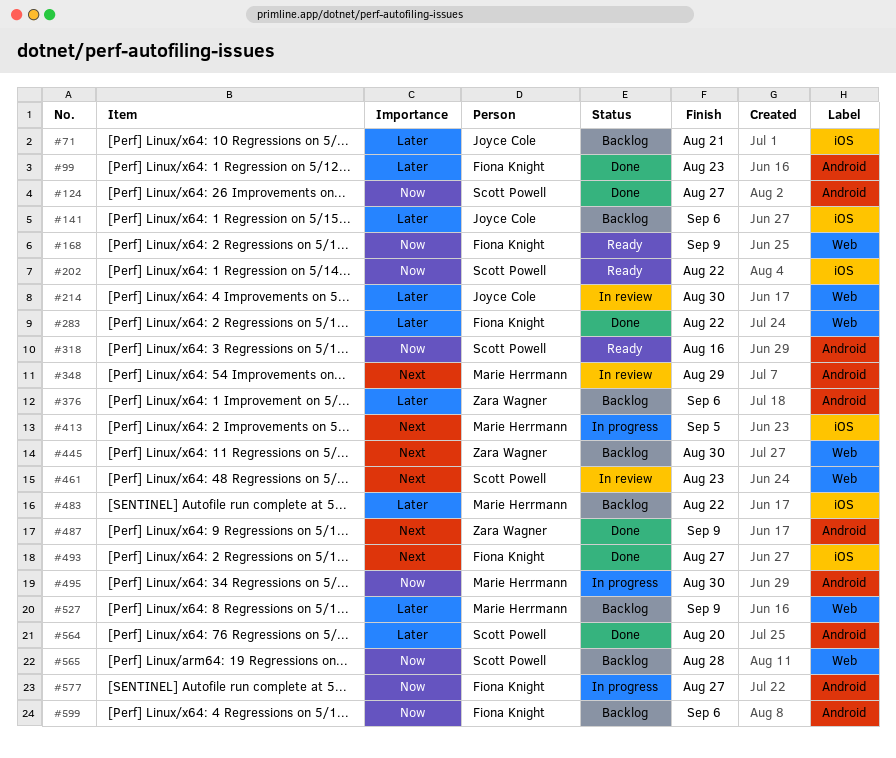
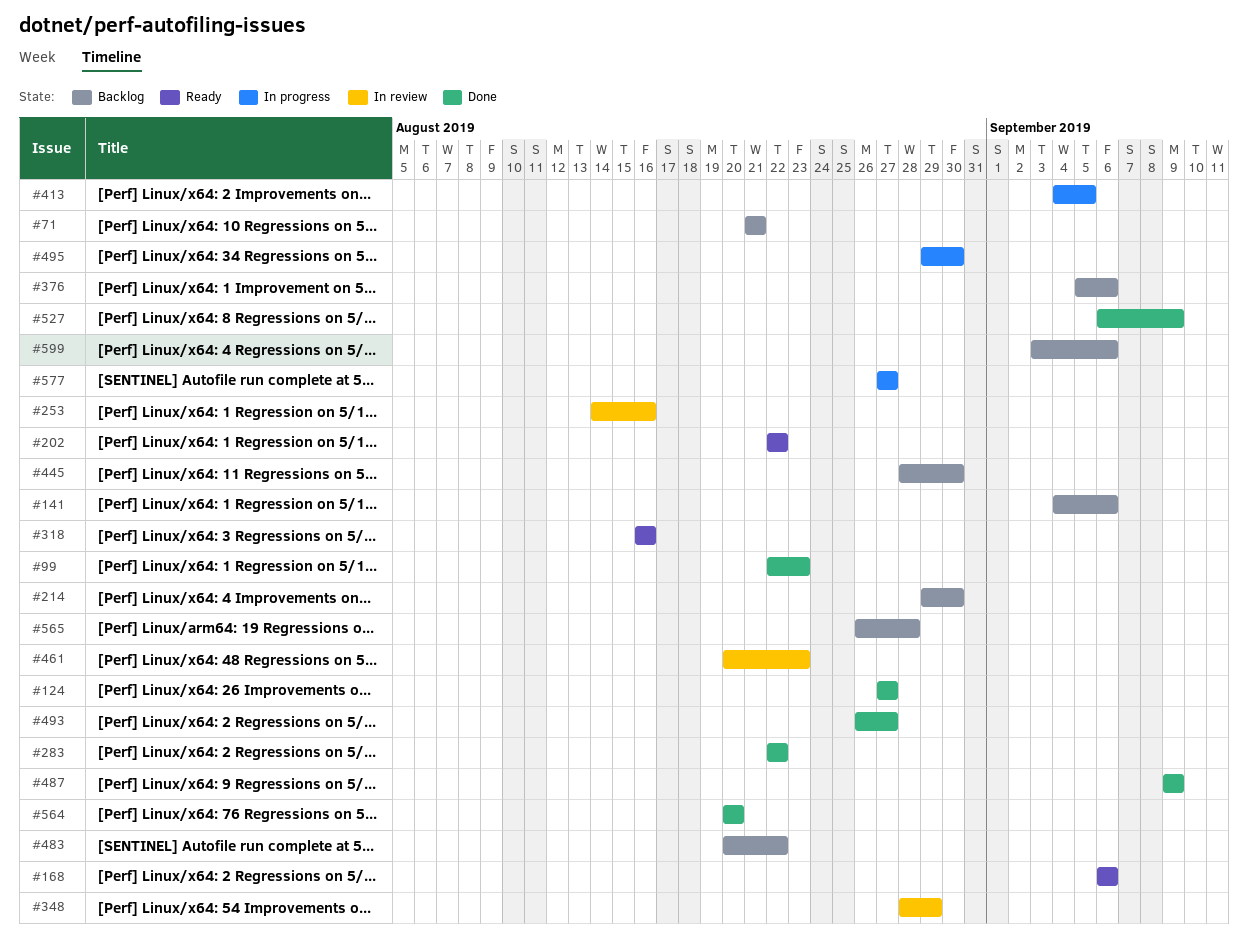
#168, due: Sep 9 -> Sep 6
#214, status: In review -> Backlog
#253: none -> present
#527, status: Backlog -> Done

